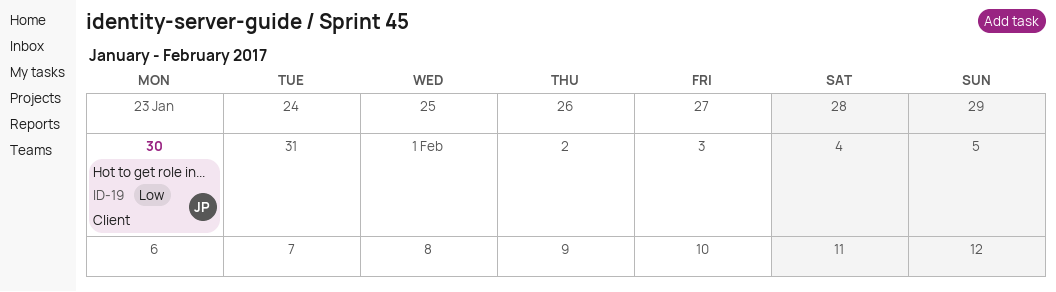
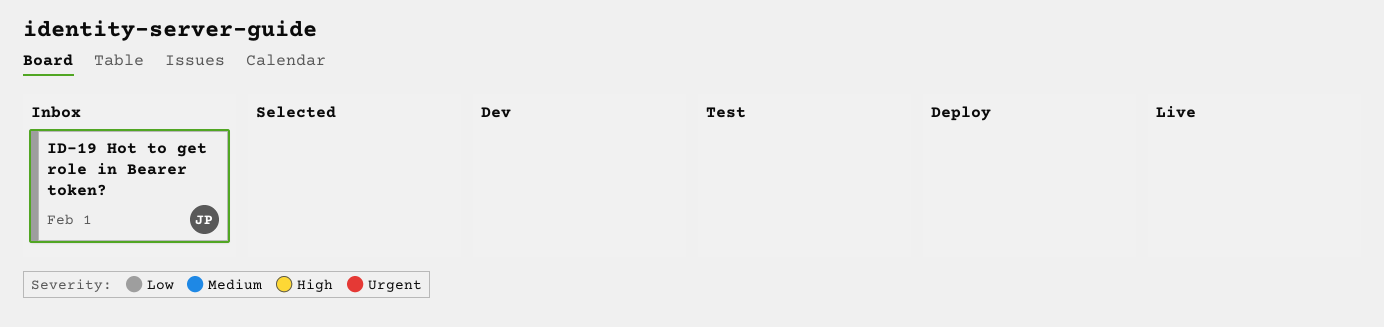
ID-19, due: Jan 30 -> Feb 1

